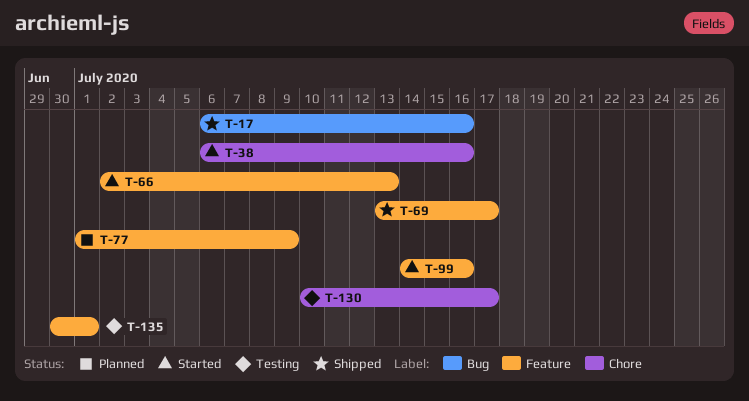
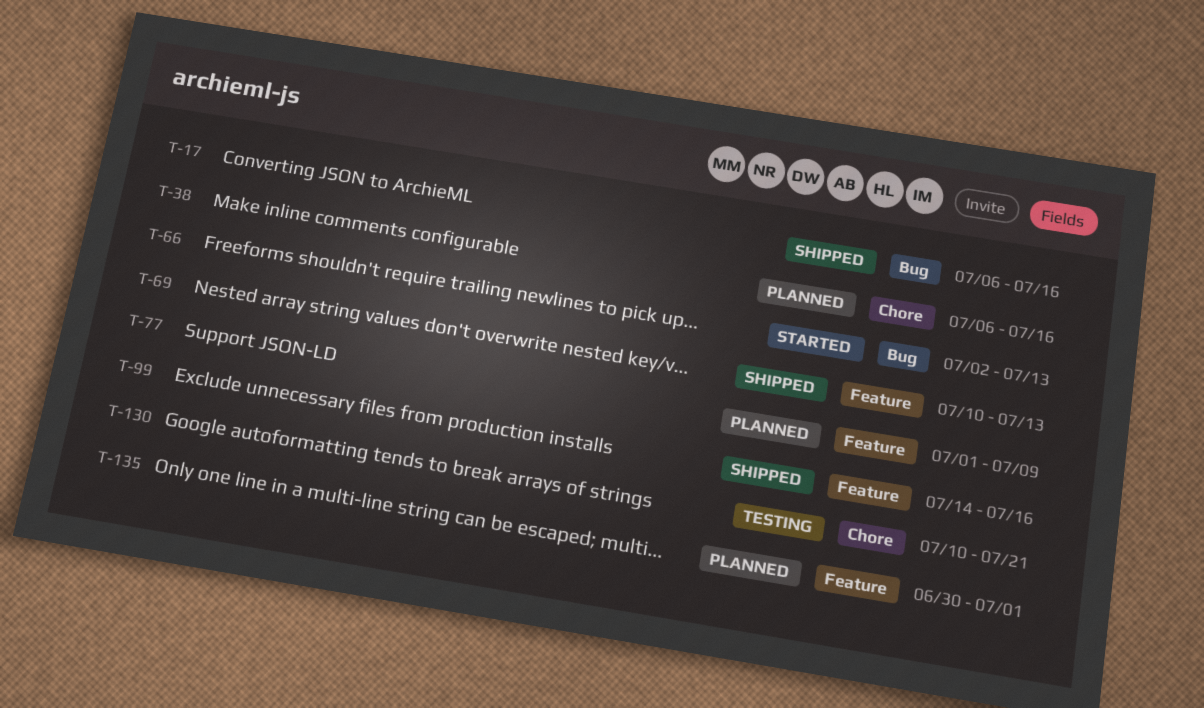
T-38, status: Started -> Planned
T-66, label: Feature -> Bug
T-69, start: Jul 13 -> Jul 10
T-69, due: Jul 17 -> Jul 13
T-99, status: Started -> Shipped
T-130, due: Jul 17 -> Jul 21
T-135, status: Testing -> Planned

